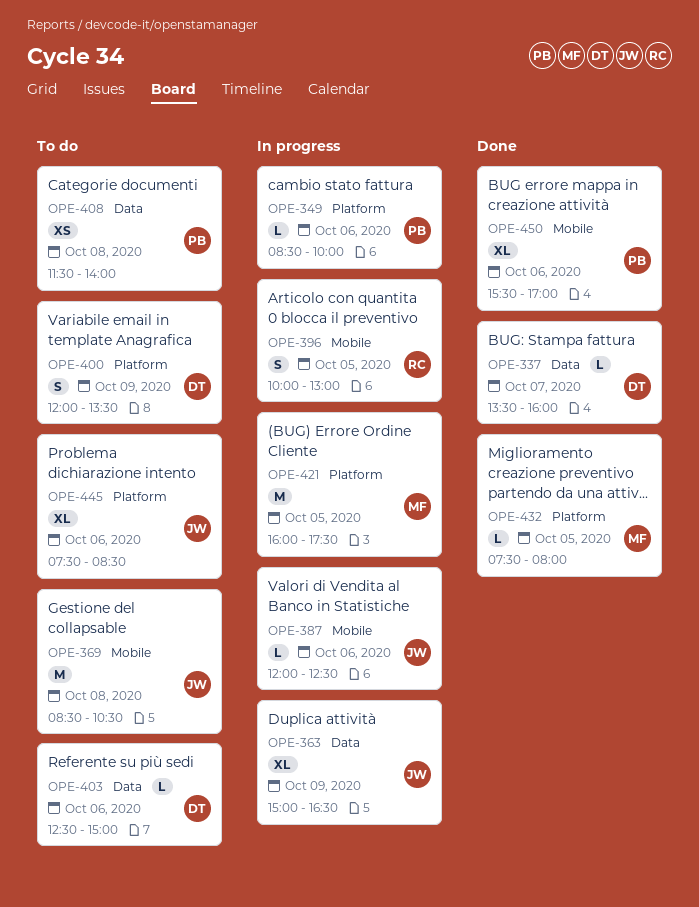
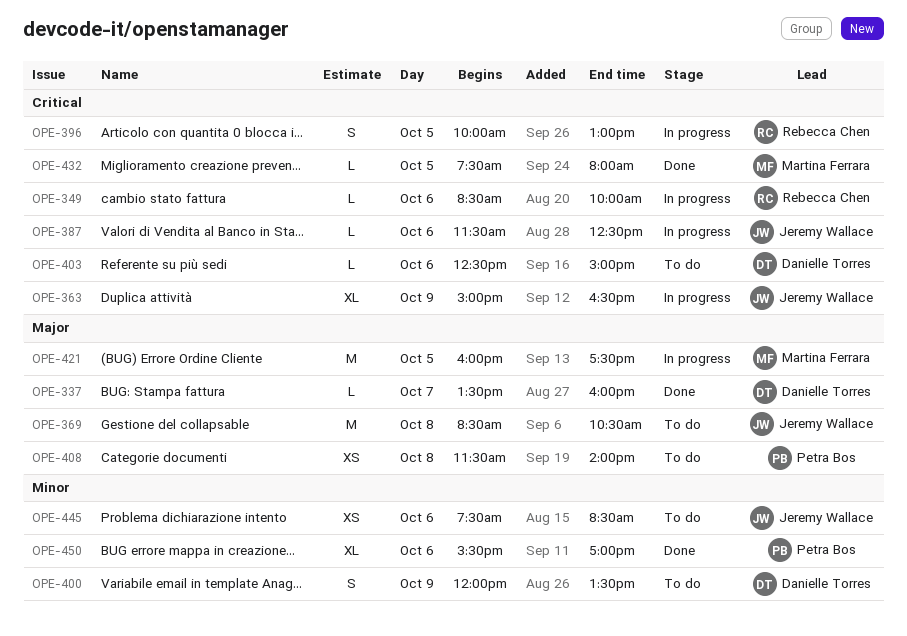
OPE-349, owner: Petra Bos -> Rebecca Chen
OPE-387, begins: 12:00 -> 11:30
OPE-445, estimate: XL -> XS

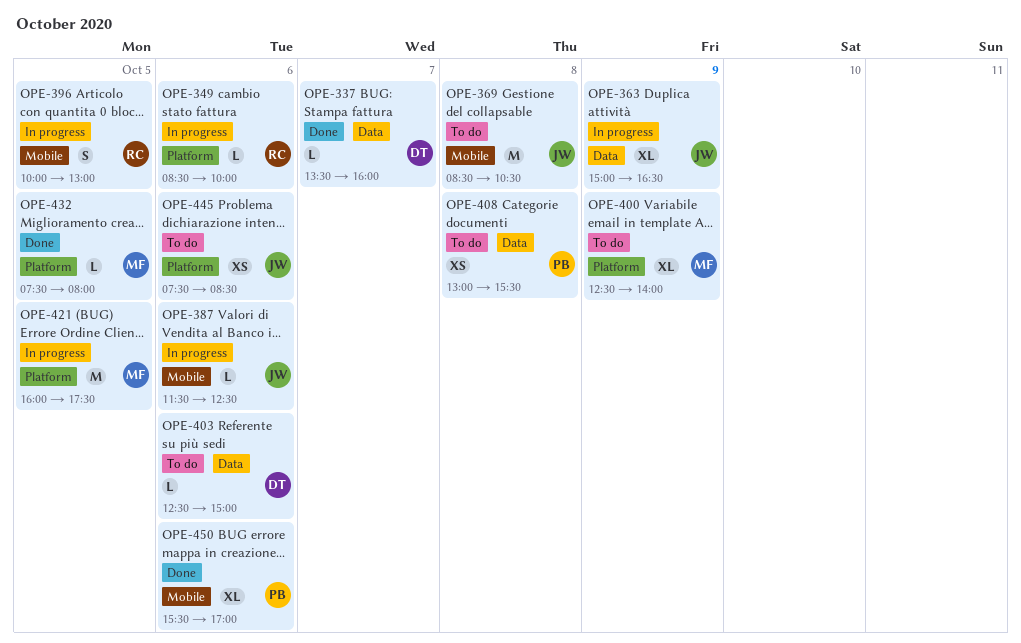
OPE-400, owner: Danielle Torres -> Martina Ferrara
OPE-400, estimate: S -> XL
OPE-400, begins: 12:00 -> 12:30
OPE-400, ends: 13:30 -> 14:00
OPE-408, begins: 11:30 -> 13:00
OPE-408, ends: 14:00 -> 15:30

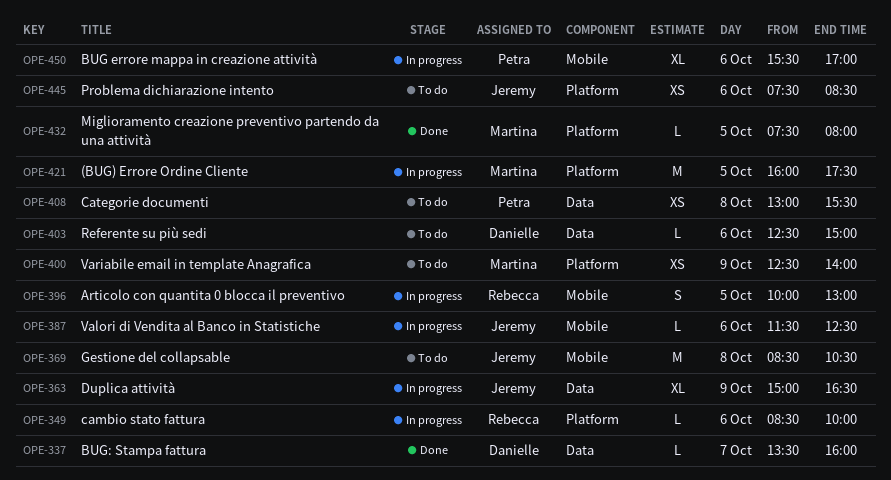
OPE-400, estimate: XL -> XS
OPE-450, status: Done -> In progress

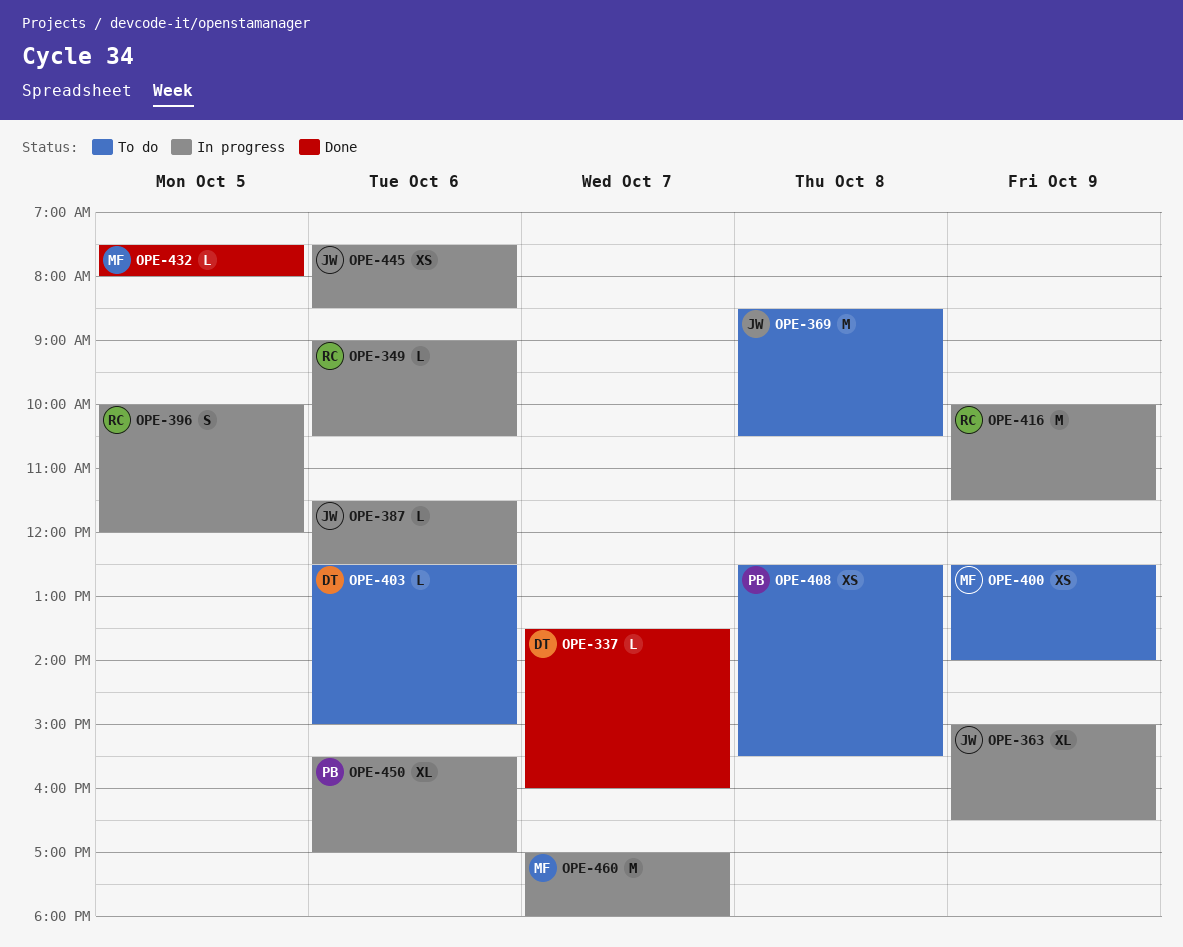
OPE-349, begins: 08:30 -> 09:00
OPE-349, ends: 10:00 -> 10:30
OPE-396, ends: 13:00 -> 12:00
OPE-408, begins: 13:00 -> 12:30
OPE-416: none -> present
OPE-421: present -> none
OPE-445, status: To do -> In progress
OPE-460: none -> present

